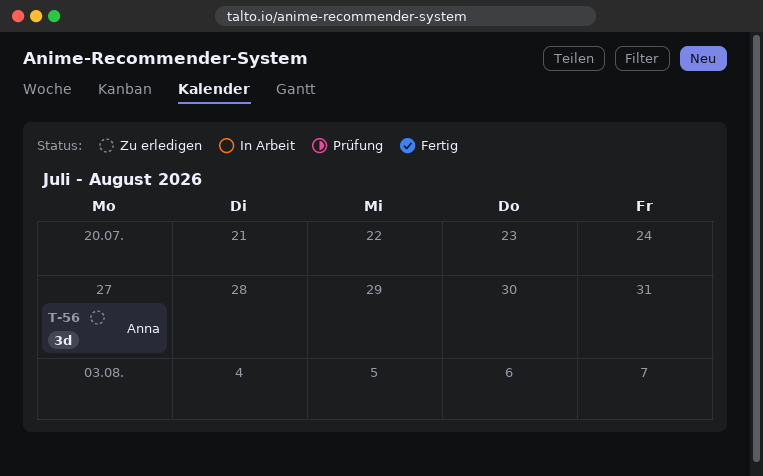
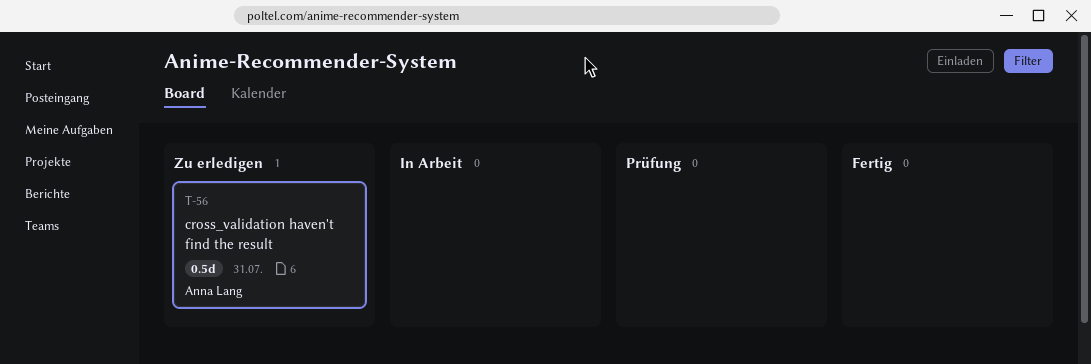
T-56, estimate: 3d -> 0.5d
T-56, due: Jul 27 -> Jul 31

